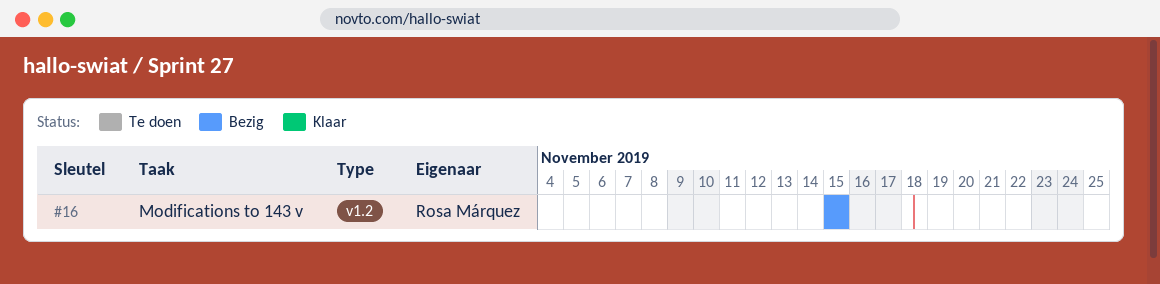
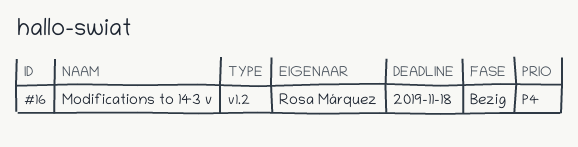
#16, due: Nov 15 -> Nov 18

